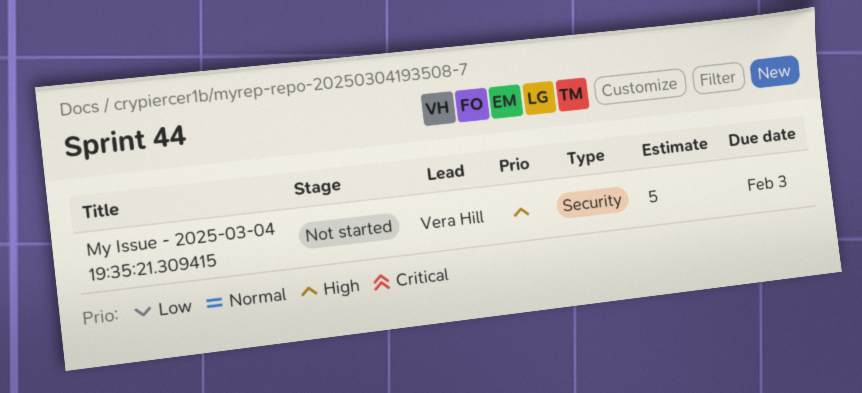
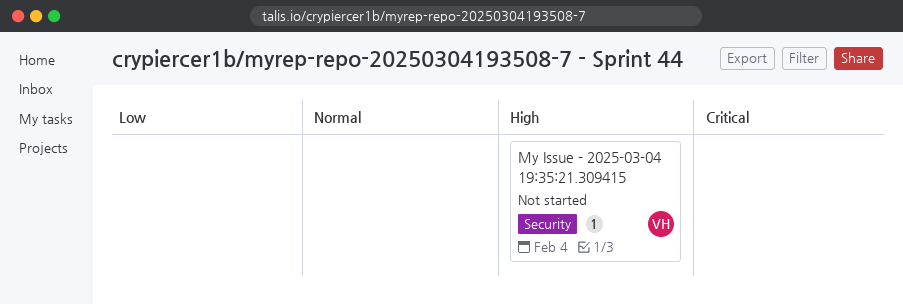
My Issue - 2025-03-04 19:35:21.309415, estimate: 5 -> 1
My Issue - 2025-03-04 19:35:21.309415, due: Feb 3 -> Feb 4

